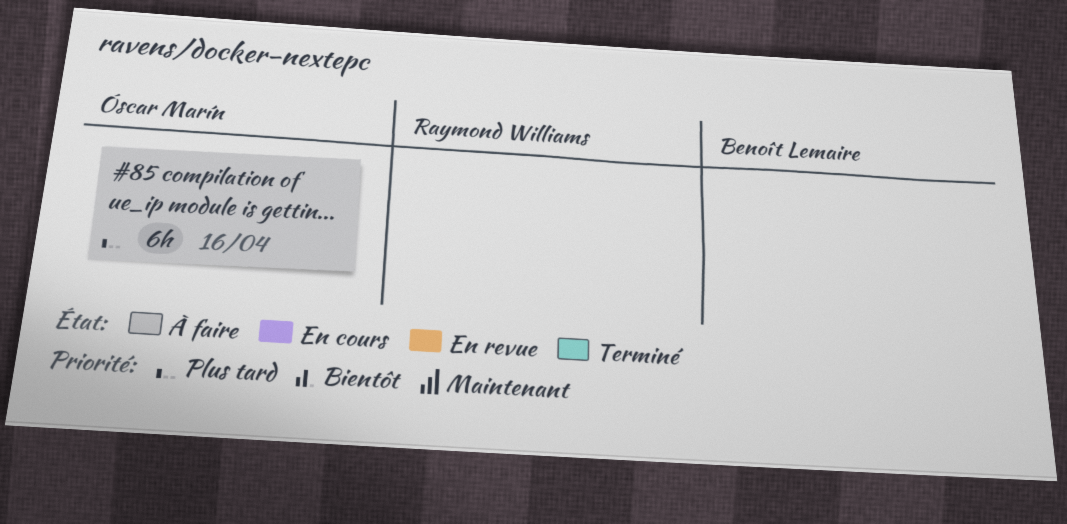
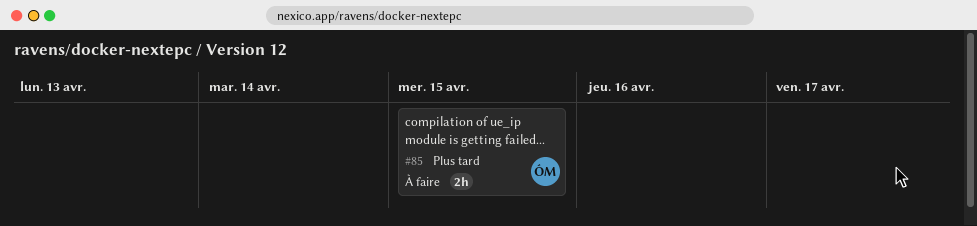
#85, estimate: 6h -> 2h
#85, due: Apr 16 -> Apr 15

